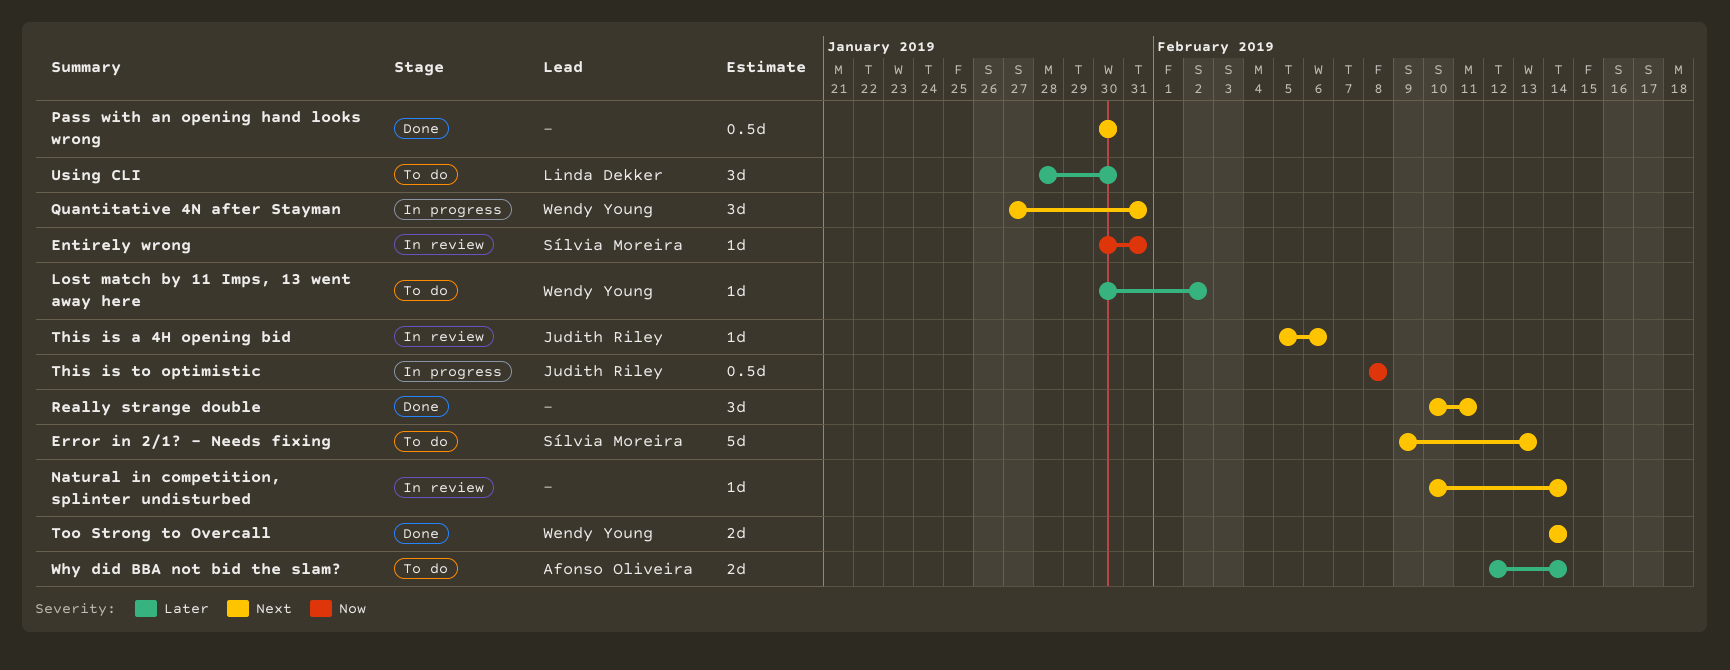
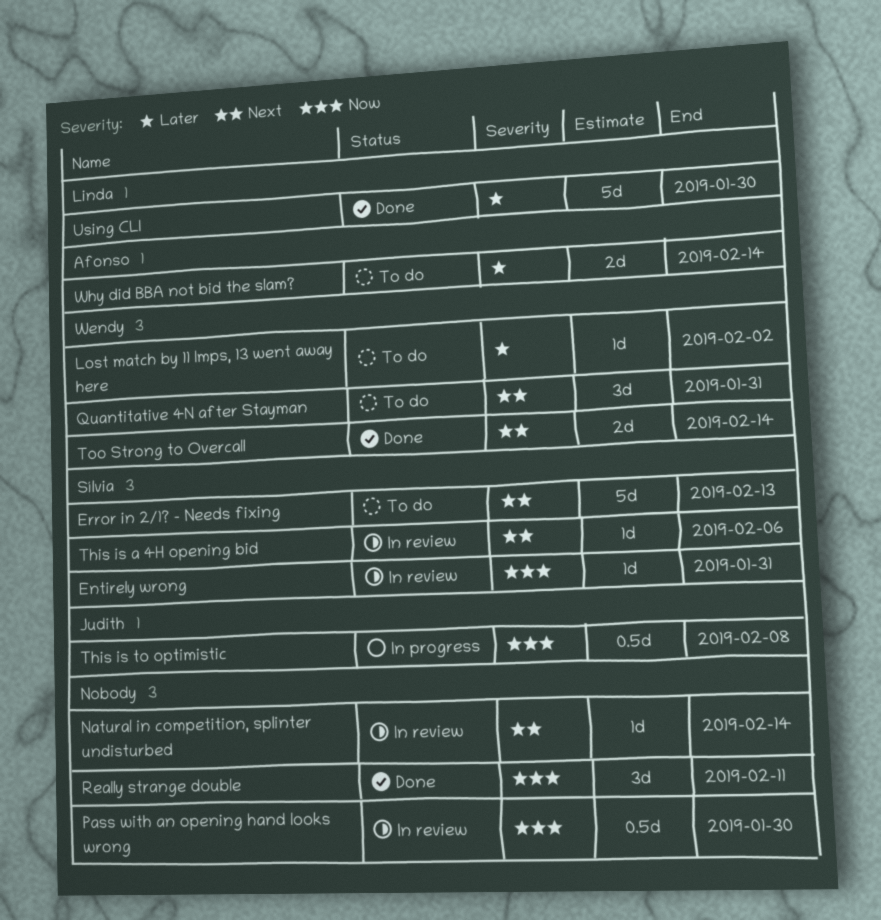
Pass with an opening hand looks wrong, status: Done -> In review
Pass with an opening hand looks wrong, priority: Next -> Now
Quantitative 4N after Stayman, status: In progress -> To do
Really strange double, priority: Next -> Now
This is a 4H opening bid, owner: Judith Riley -> Sílvia Moreira
Using CLI, status: To do -> Done
Using CLI, estimate: 3d -> 5d

